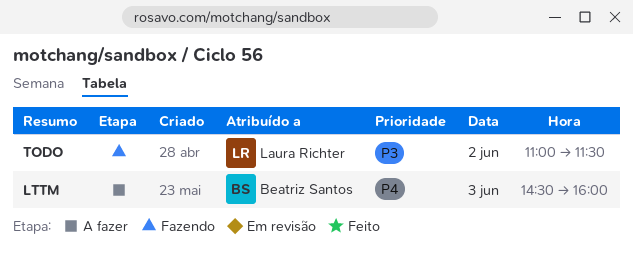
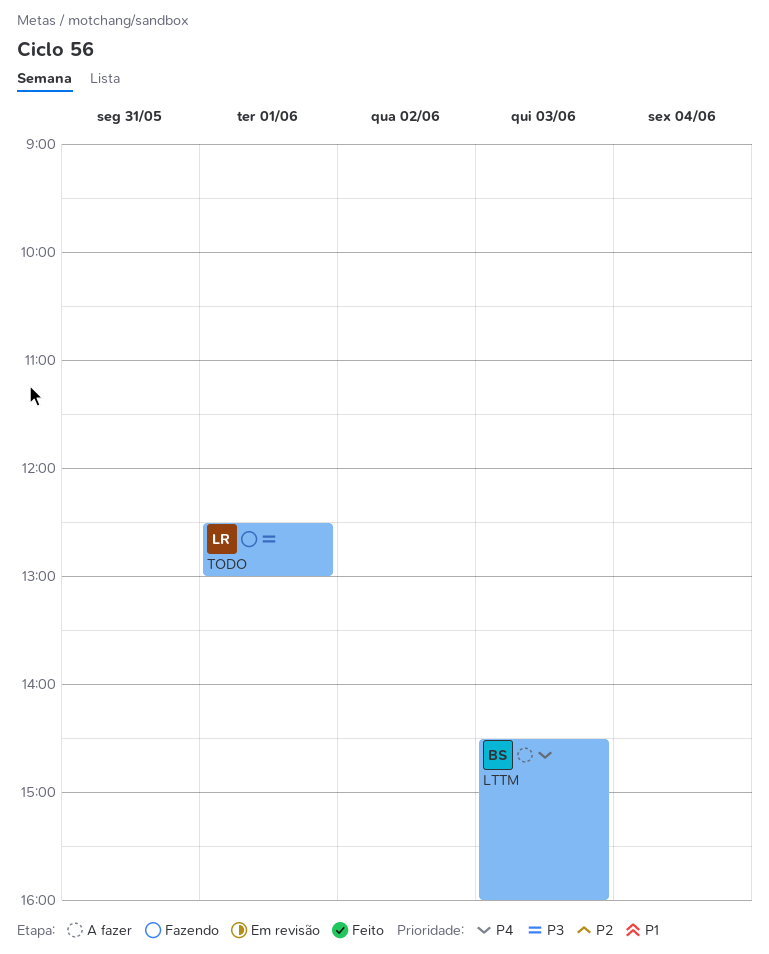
TODO, day: Jun 2 -> Jun 1
TODO, begins: 11:00 -> 12:30
TODO, ends: 11:30 -> 13:00

